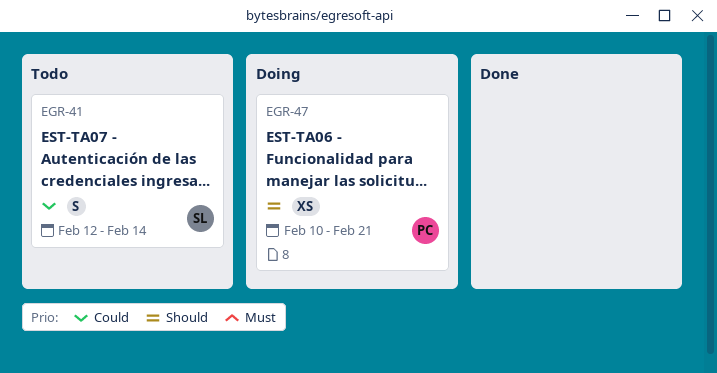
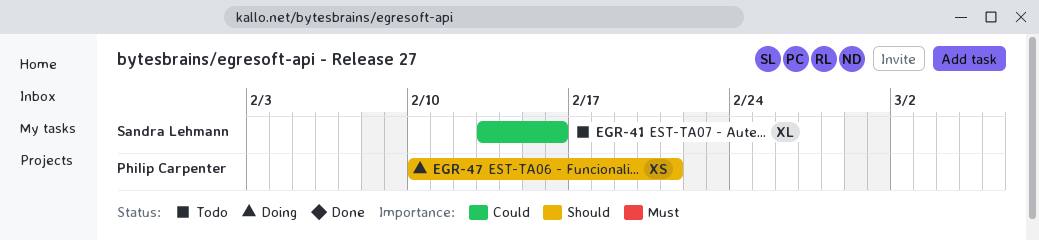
EGR-41, estimate: S -> XL
EGR-41, start: Feb 12 -> Feb 13
EGR-41, due: Feb 14 -> Feb 16

